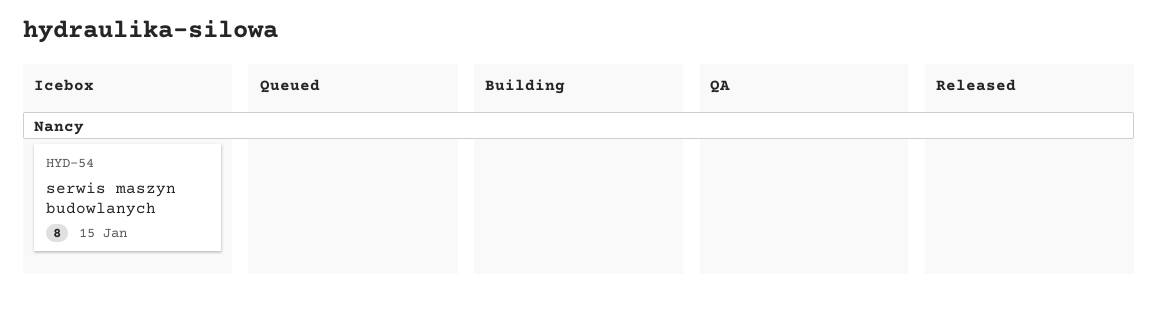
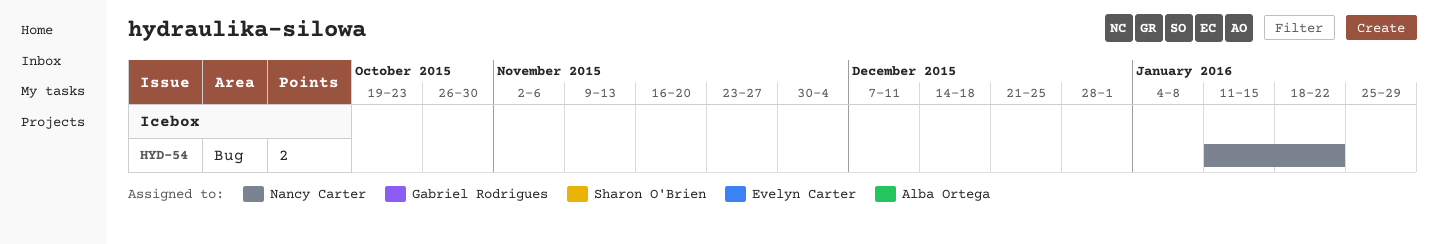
HYD-54, estimate: 8 -> 2
HYD-54, due: Jan 15 -> Jan 22

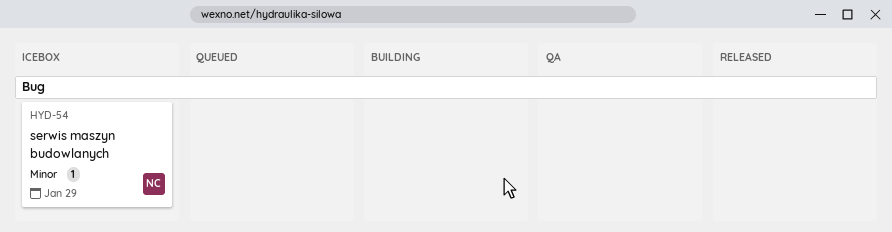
HYD-54, estimate: 2 -> 1
HYD-54, due: Jan 22 -> Jan 29

